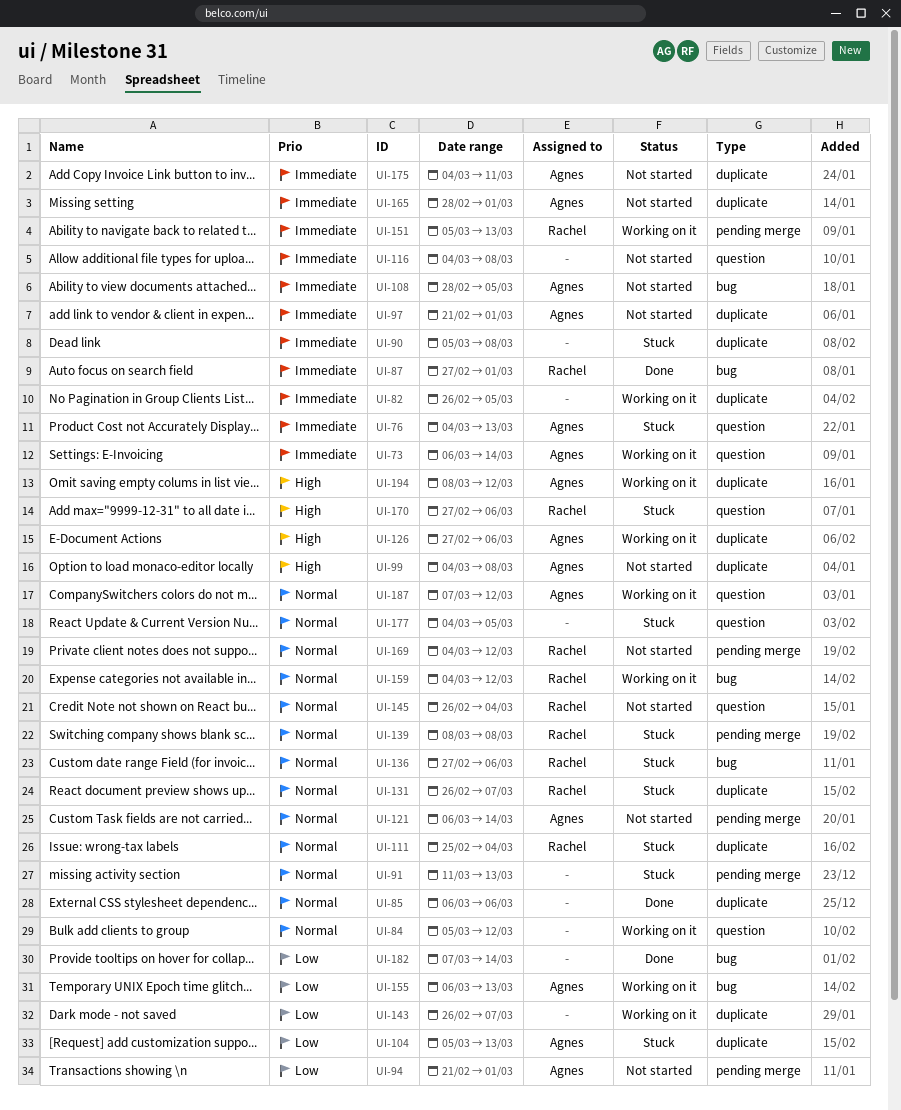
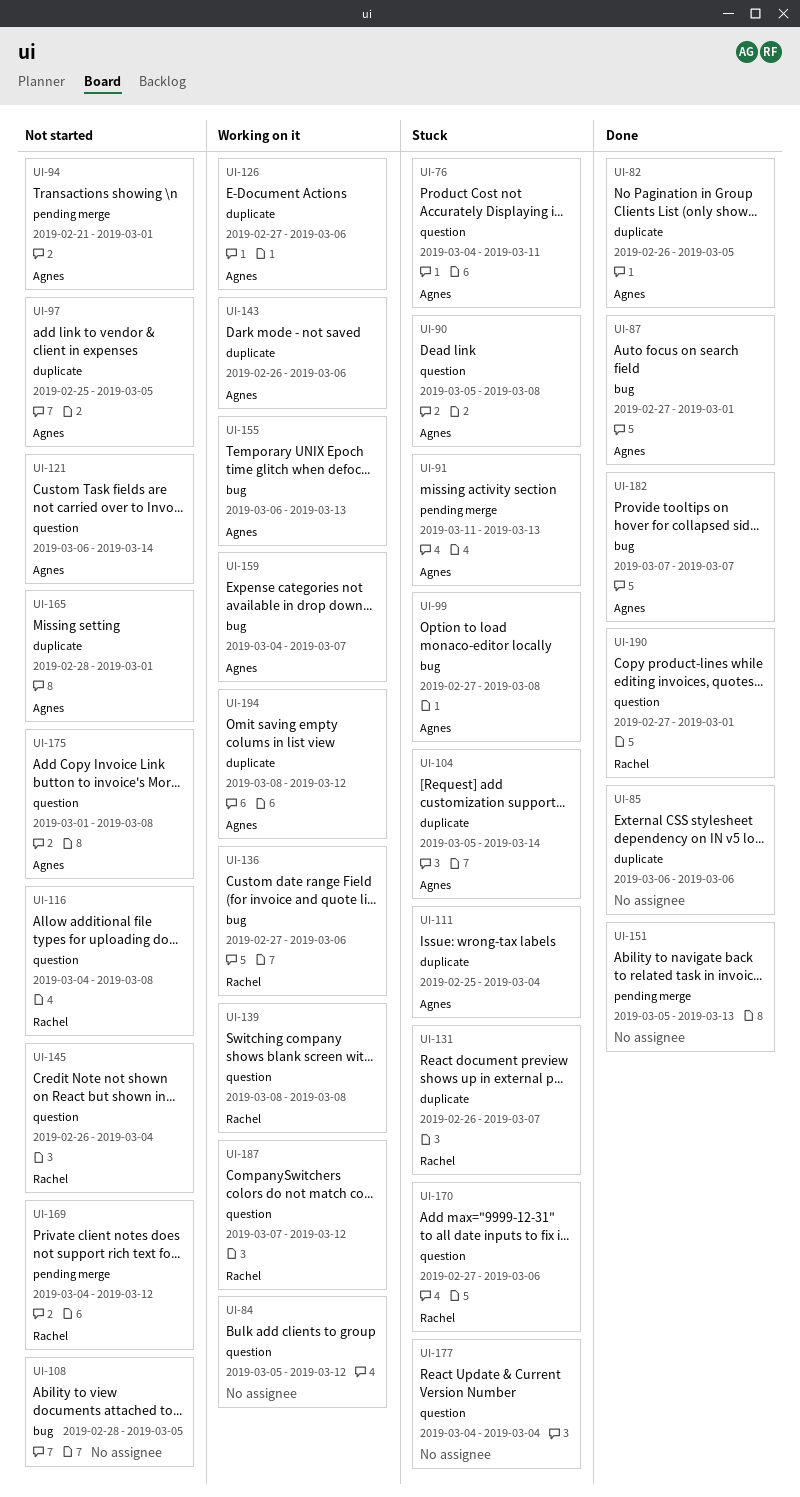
UI-73: present -> none
UI-76, due: Mar 13 -> Mar 11
UI-82, status: Working on it -> Done
UI-82, owner: none -> Agnes
UI-87, owner: Rachel -> Agnes
UI-90, owner: none -> Agnes
UI-90, label: duplicate -> question
UI-91, owner: none -> Agnes
UI-97, start: Feb 21 -> Feb 25
UI-97, due: Mar 1 -> Mar 5
UI-99, status: Not started -> Stuck
UI-99, label: duplicate -> bug
UI-99, start: Mar 4 -> Feb 27
UI-104, due: Mar 13 -> Mar 14
UI-108, owner: Agnes -> none
UI-111, owner: Rachel -> Agnes
UI-116, owner: none -> Rachel
UI-121, label: pending merge -> question
UI-136, status: Stuck -> Working on it
UI-139, status: Stuck -> Working on it
UI-139, label: pending merge -> question
UI-143, owner: none -> Agnes
UI-143, due: Mar 7 -> Mar 6
UI-151, status: Working on it -> Done
UI-151, owner: Rachel -> none
UI-159, owner: Rachel -> Agnes
UI-159, due: Mar 12 -> Mar 7
UI-175, label: duplicate -> question
UI-175, start: Mar 4 -> Mar 1
UI-175, due: Mar 11 -> Mar 8
UI-177, due: Mar 5 -> Mar 4
UI-182, owner: none -> Agnes
UI-182, due: Mar 14 -> Mar 7
UI-187, owner: Agnes -> Rachel
UI-190: none -> present

